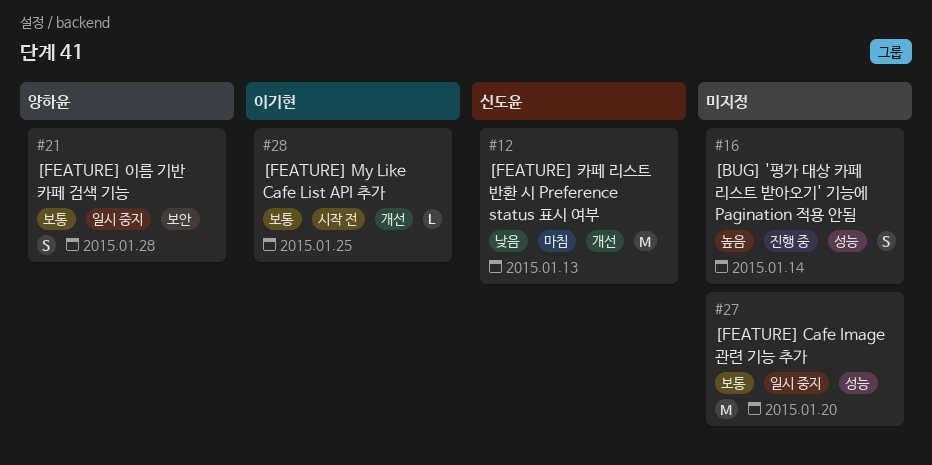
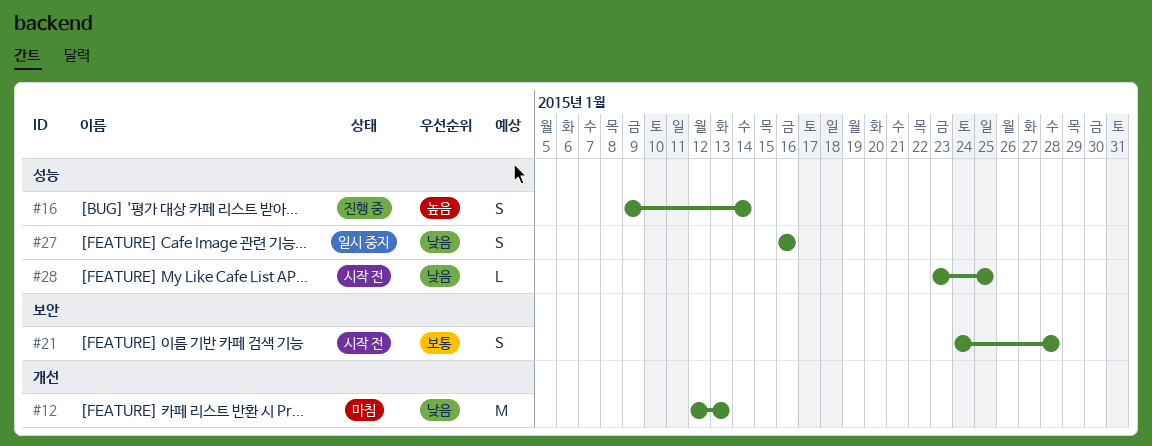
#21, status: 일시 중지 -> 시작 전
#27, priority: 보통 -> 낮음
#27, estimate: M -> S
#27, due: Jan 20 -> Jan 16
#28, priority: 보통 -> 낮음
#28, label: 개선 -> 성능

